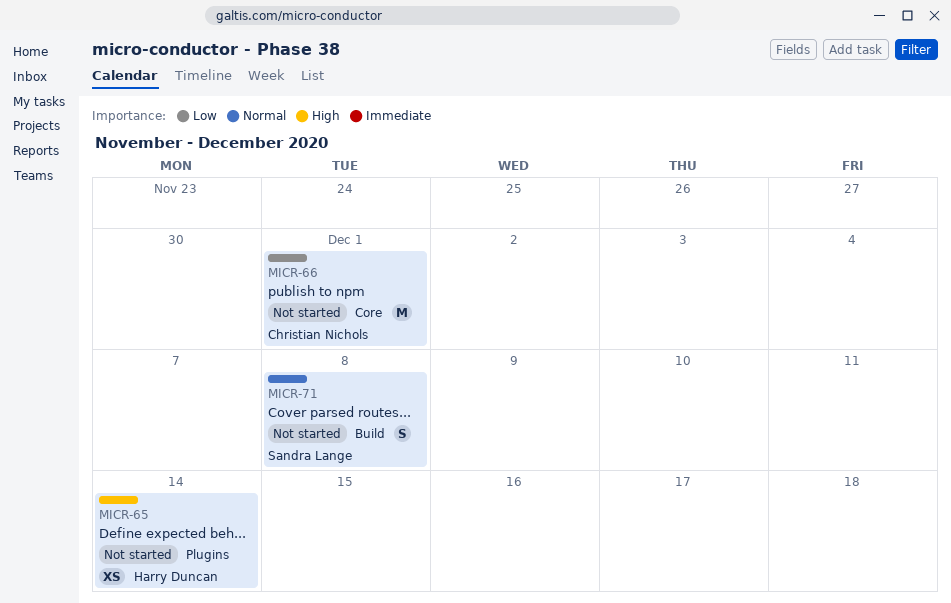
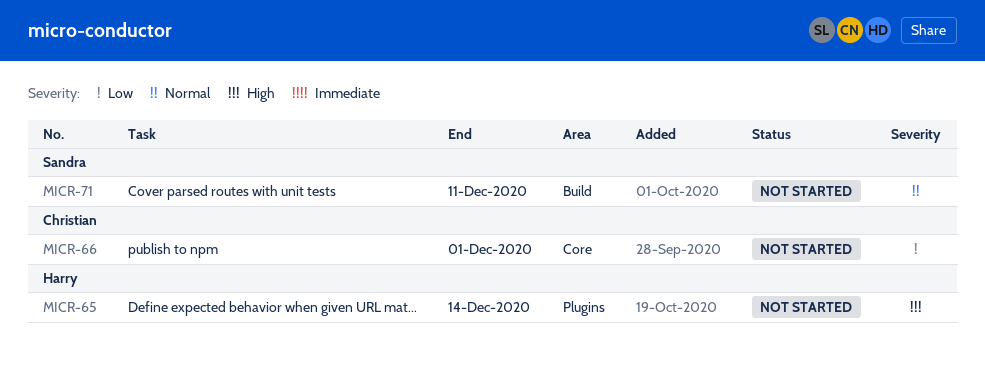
MICR-71, due: Dec 8 -> Dec 11

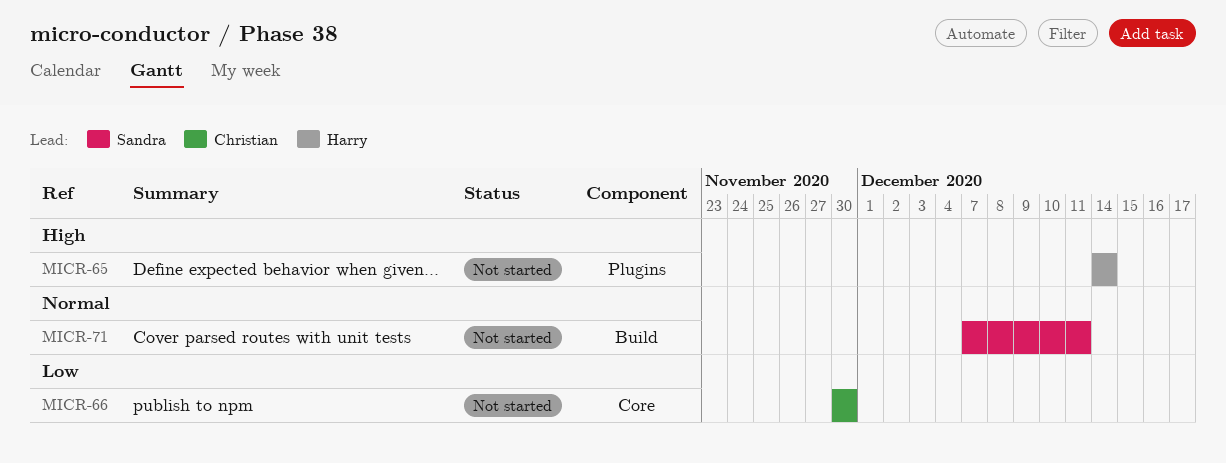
MICR-66, due: Dec 1 -> Nov 30

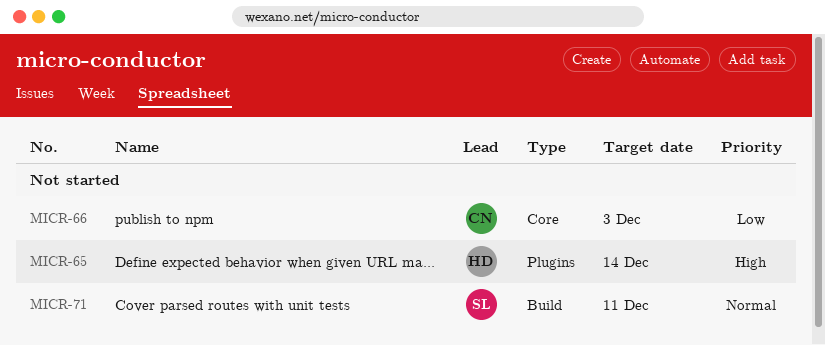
MICR-66, due: Nov 30 -> Dec 3

